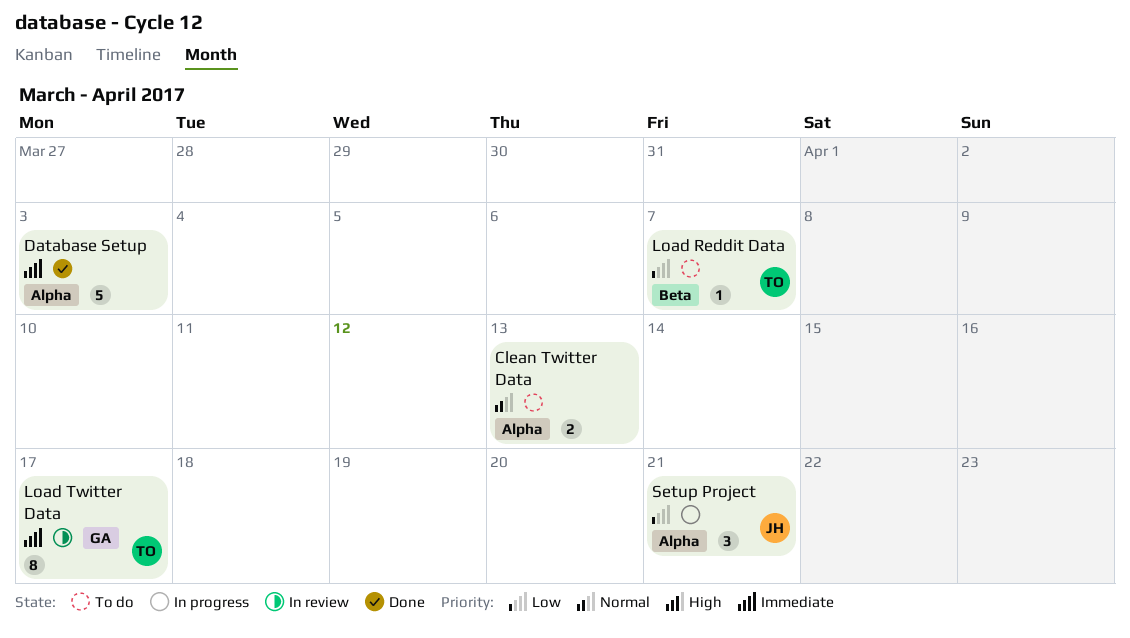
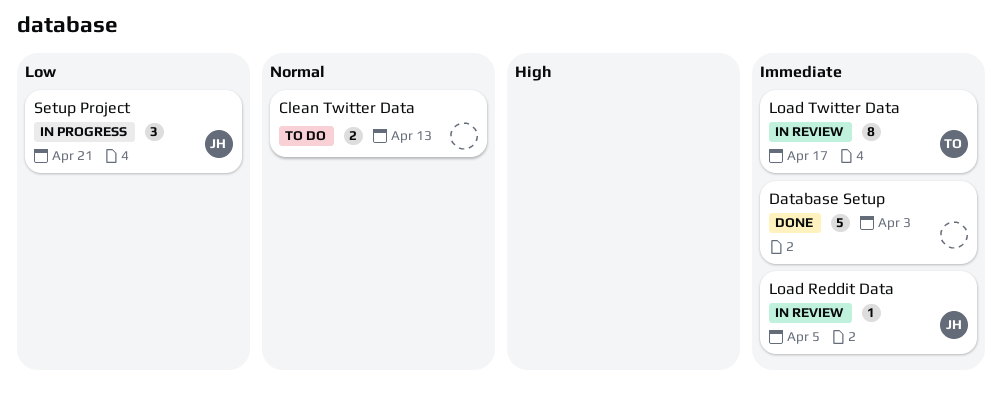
Load Reddit Data, status: To do -> In review
Load Reddit Data, owner: TO -> JH
Load Reddit Data, priority: Low -> Immediate
Load Reddit Data, due: Apr 7 -> Apr 5

